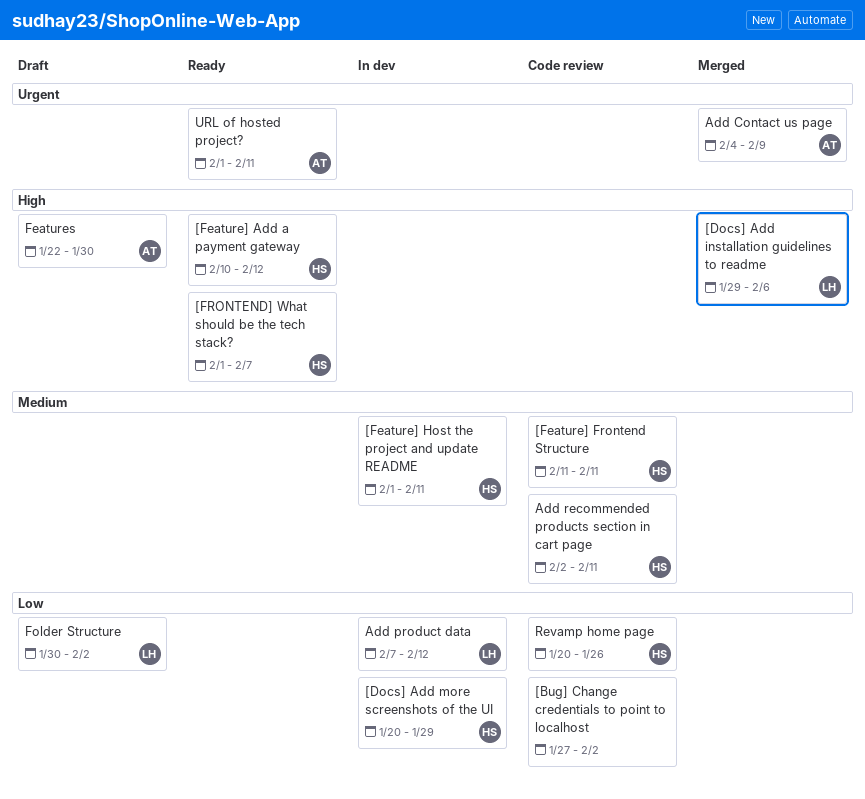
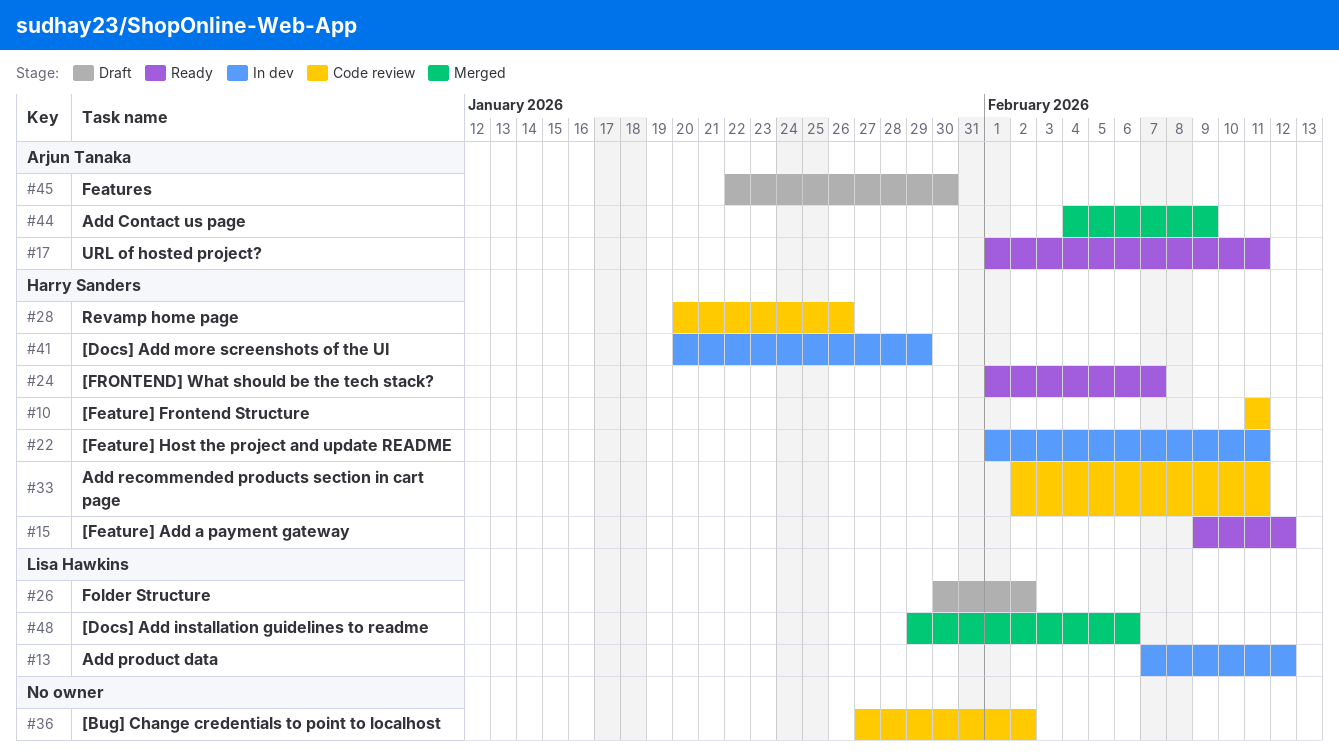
[Feature] Add a payment gateway, start: Feb 10 -> Feb 9

